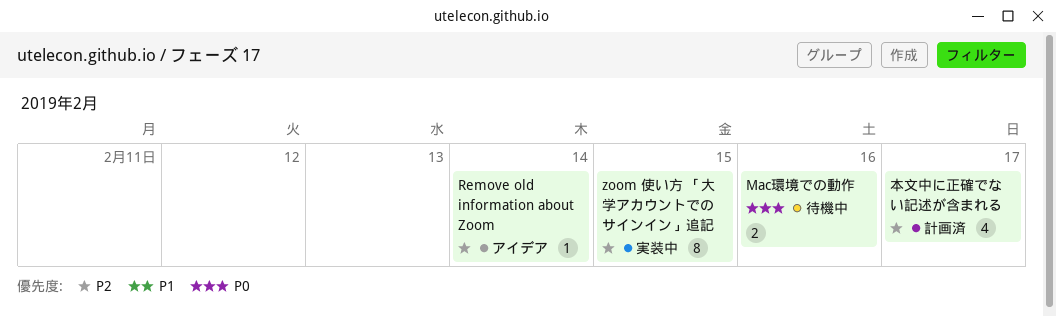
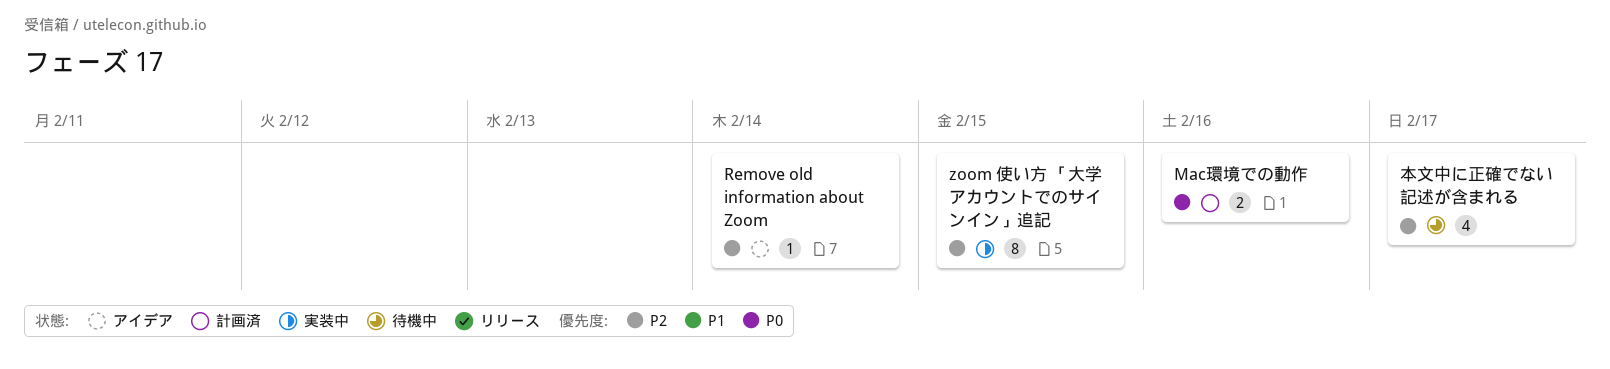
Mac環境での動作, status: 待機中 -> 計画済
本文中に正確でない記述が含まれる, status: 計画済 -> 待機中

